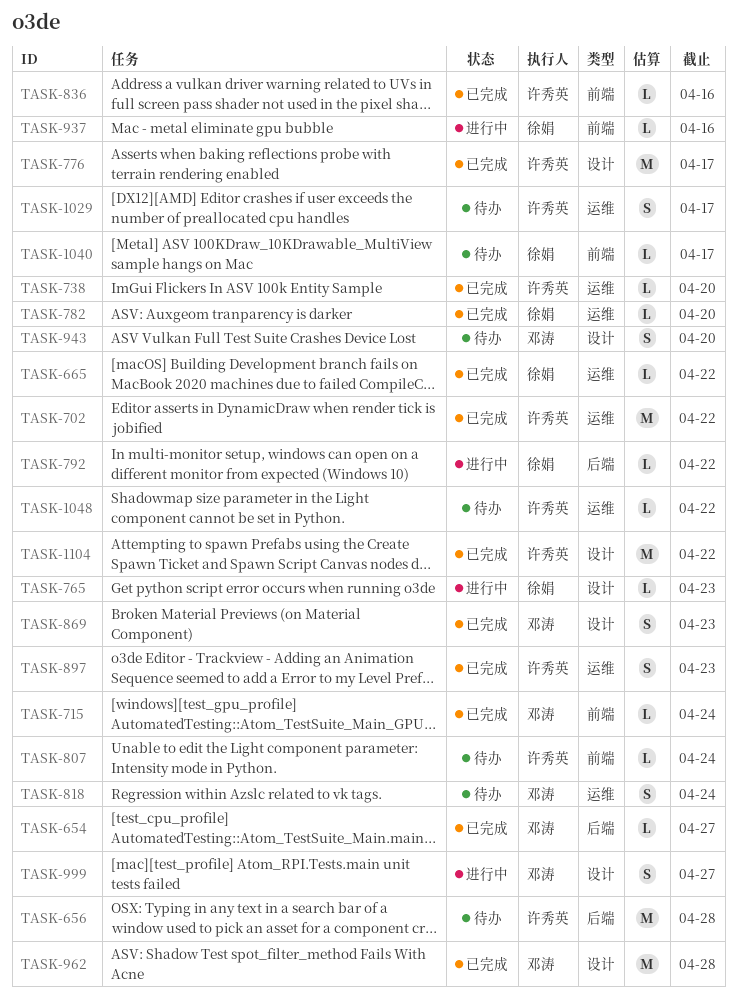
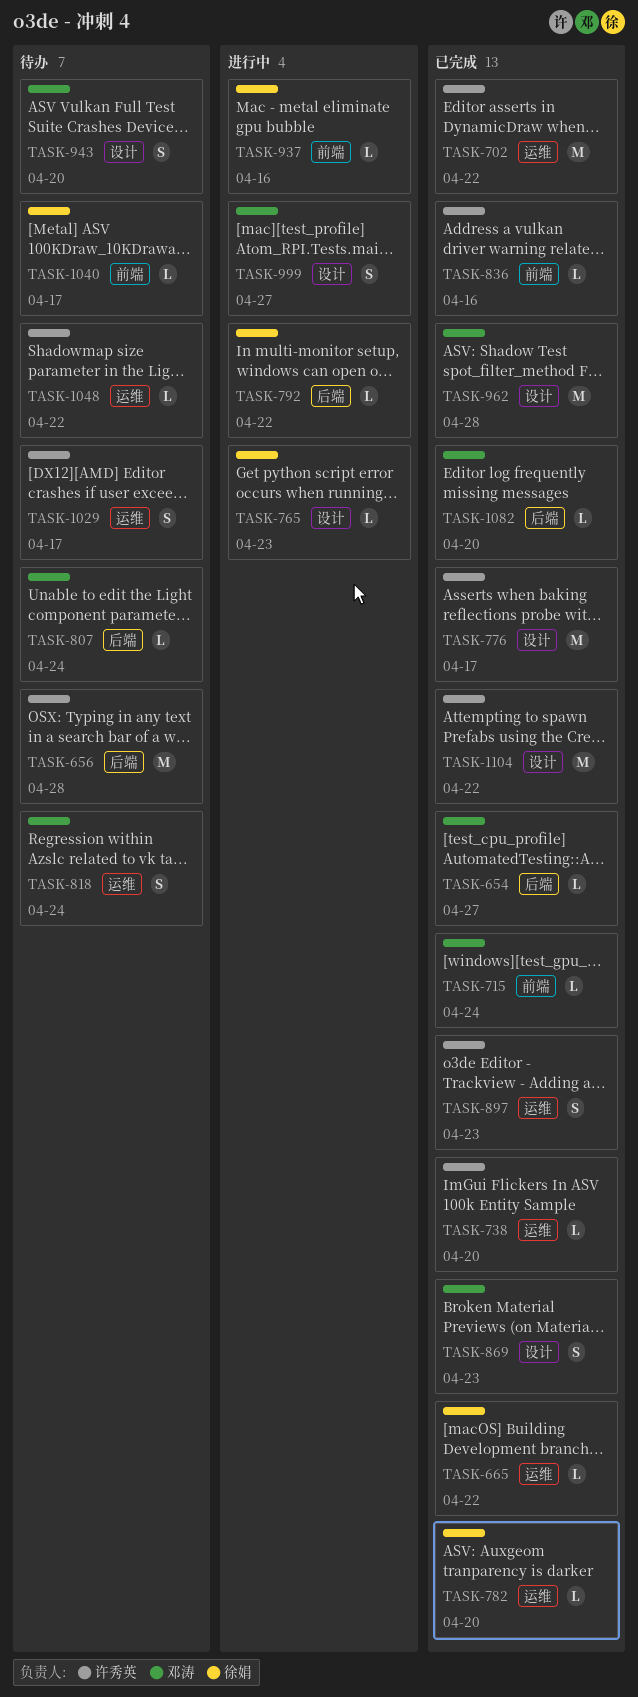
TASK-807, owner: 许秀英 -> 邓涛
TASK-807, label: 前端 -> 后端
TASK-1082: none -> present

